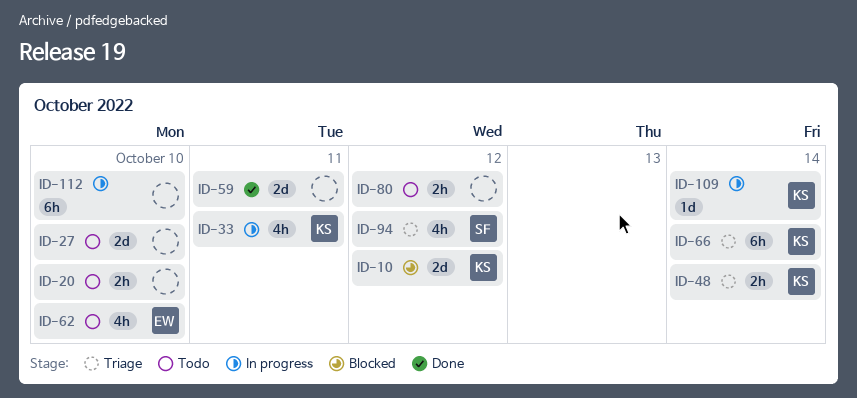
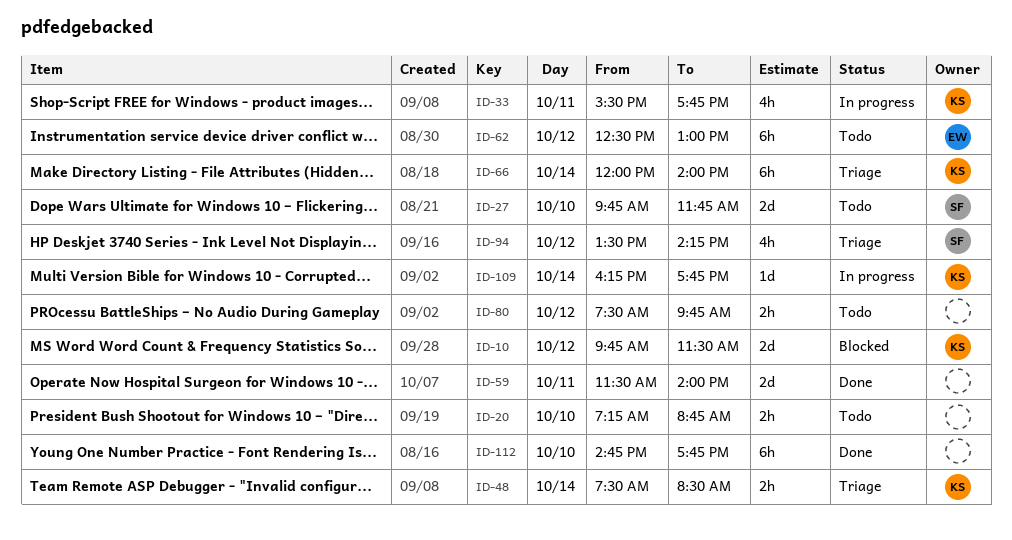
ID-27, owner: none -> SF
ID-62, estimate: 4h -> 6h
ID-62, day: Oct 10 -> Oct 12
ID-112, status: In progress -> Done

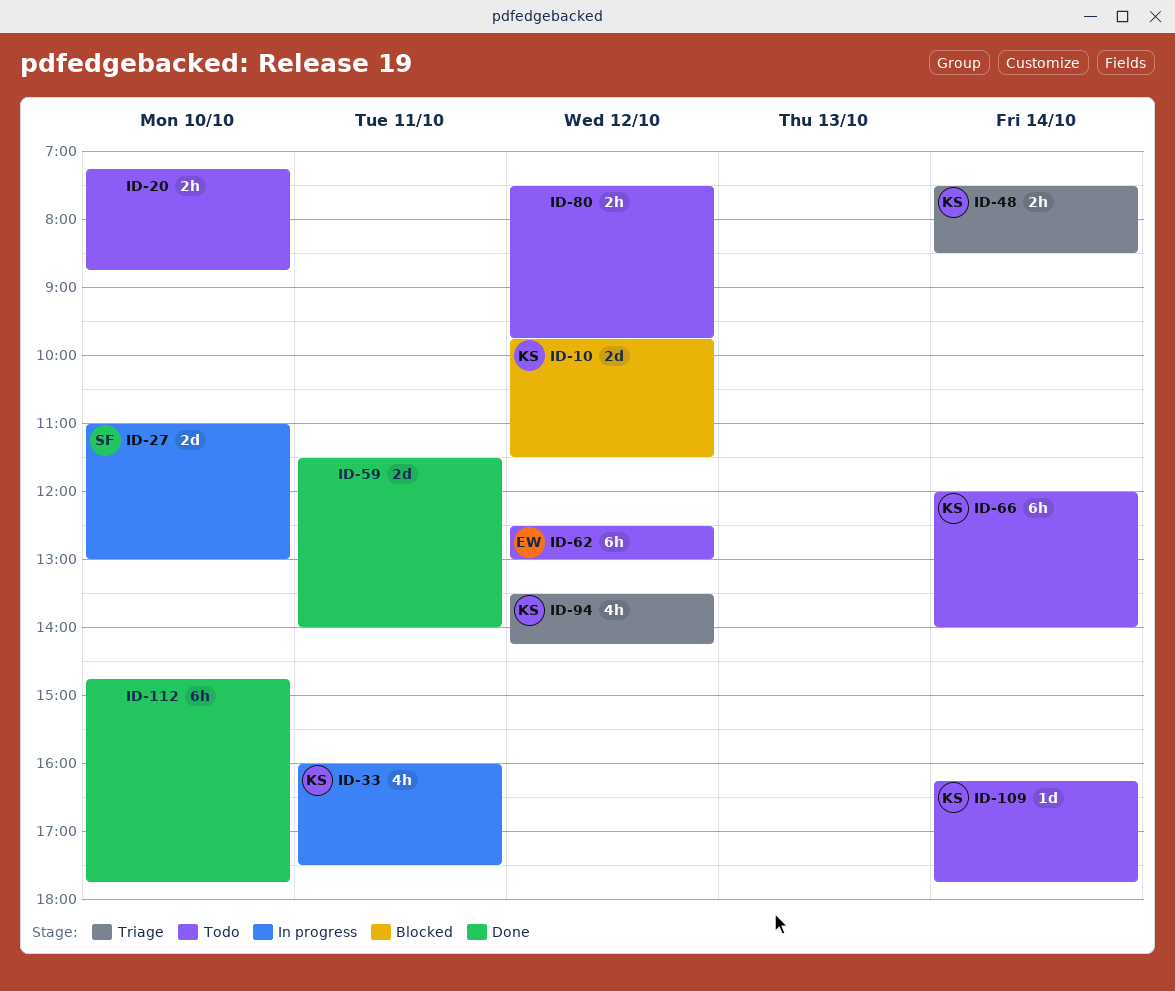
ID-27, status: Todo -> In progress
ID-27, begins: 09:45 -> 11:00
ID-27, ends: 11:45 -> 13:00
ID-33, begins: 15:30 -> 16:00
ID-33, ends: 17:45 -> 17:30
ID-66, status: Triage -> Todo
ID-94, owner: SF -> KS
ID-109, status: In progress -> Todo

